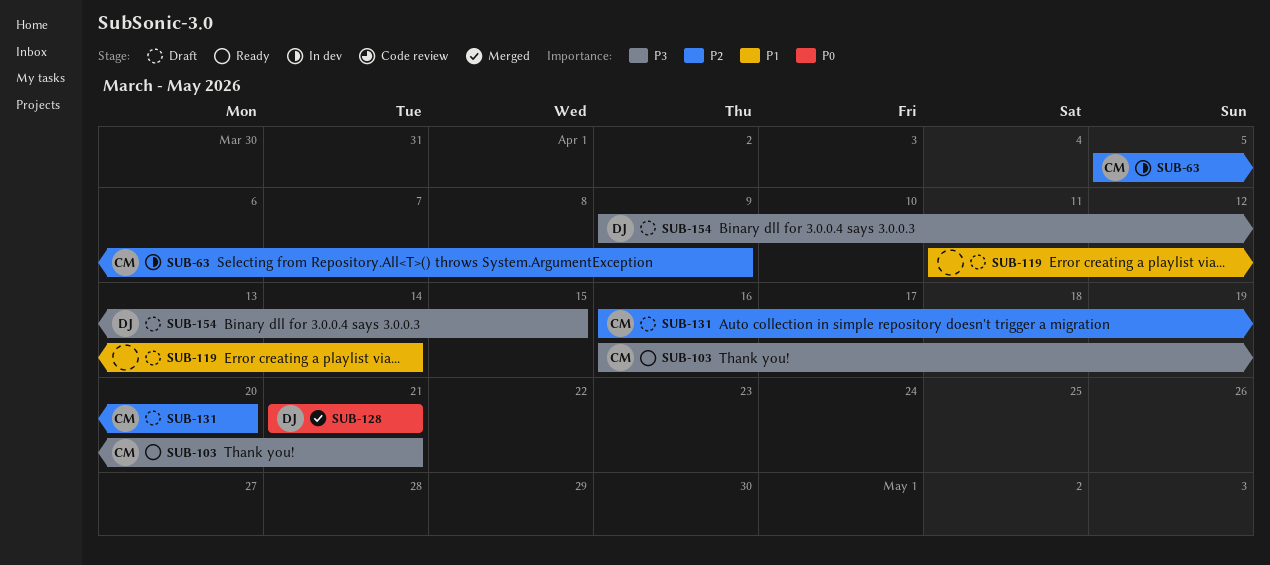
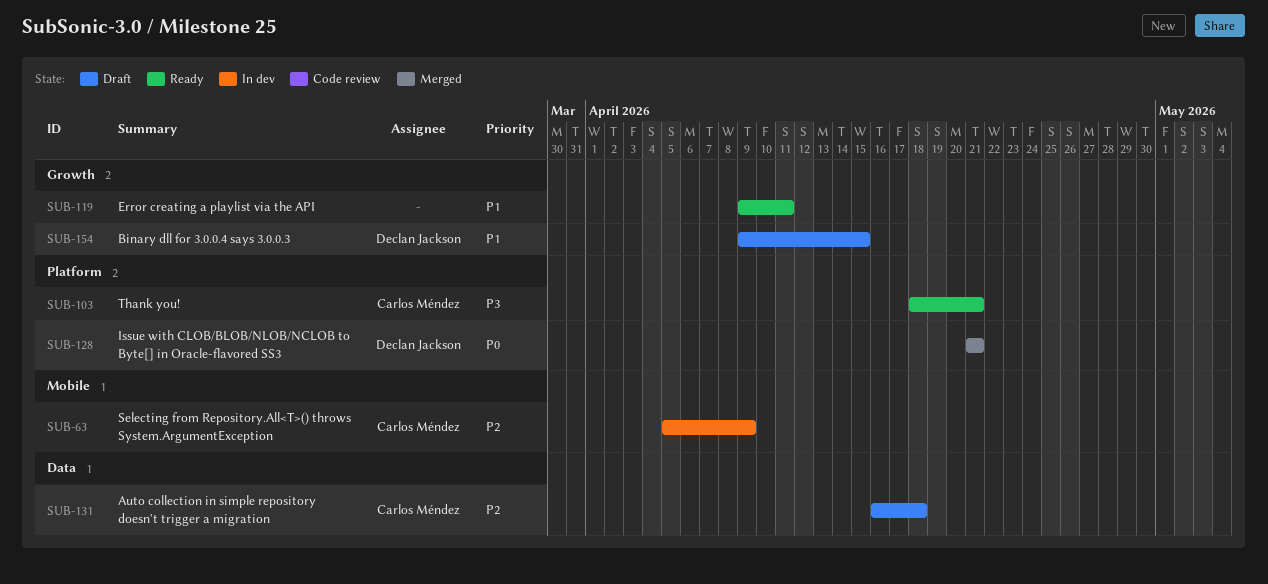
SUB-103, start: Apr 16 -> Apr 18
SUB-119, status: Draft -> Ready
SUB-119, start: Apr 11 -> Apr 9
SUB-119, due: Apr 14 -> Apr 11
SUB-131, due: Apr 20 -> Apr 18
SUB-154, priority: P3 -> P1

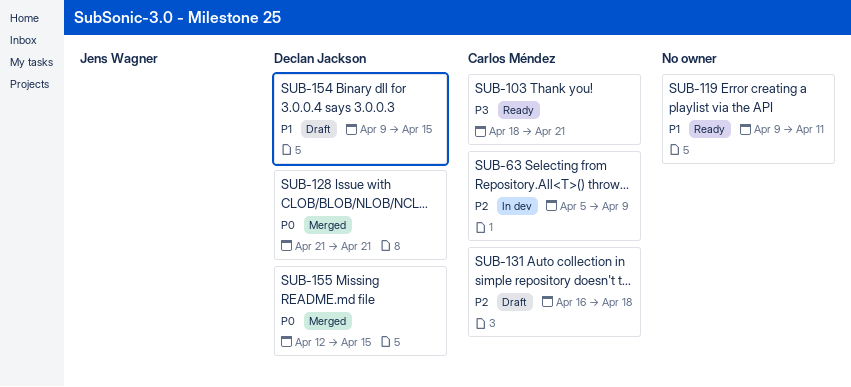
SUB-155: none -> present

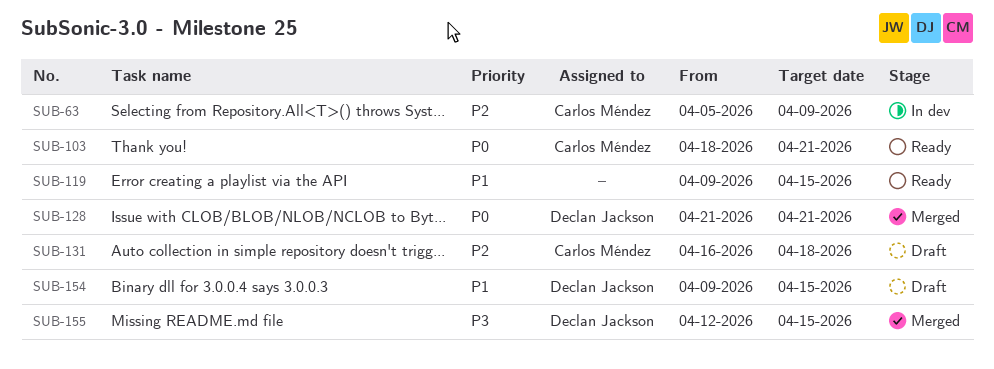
SUB-103, priority: P3 -> P0
SUB-119, due: Apr 11 -> Apr 15
SUB-155, priority: P0 -> P3

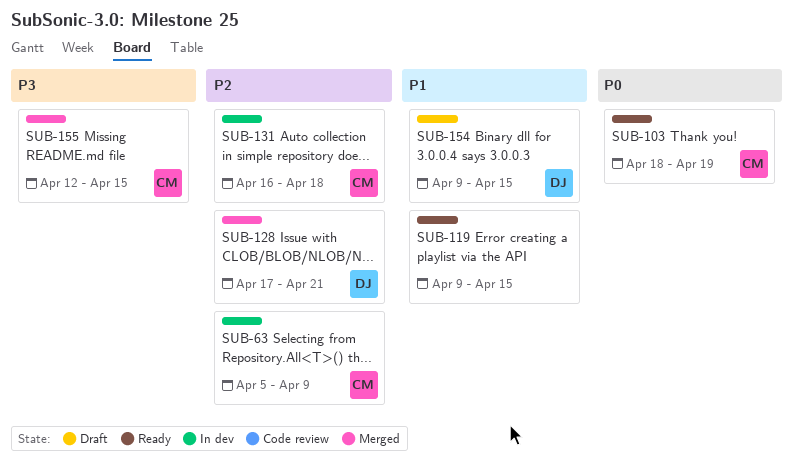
SUB-103, due: Apr 21 -> Apr 19
SUB-128, priority: P0 -> P2
SUB-128, start: Apr 21 -> Apr 17
SUB-131, status: Draft -> In dev
SUB-155, owner: Declan Jackson -> Carlos Méndez

